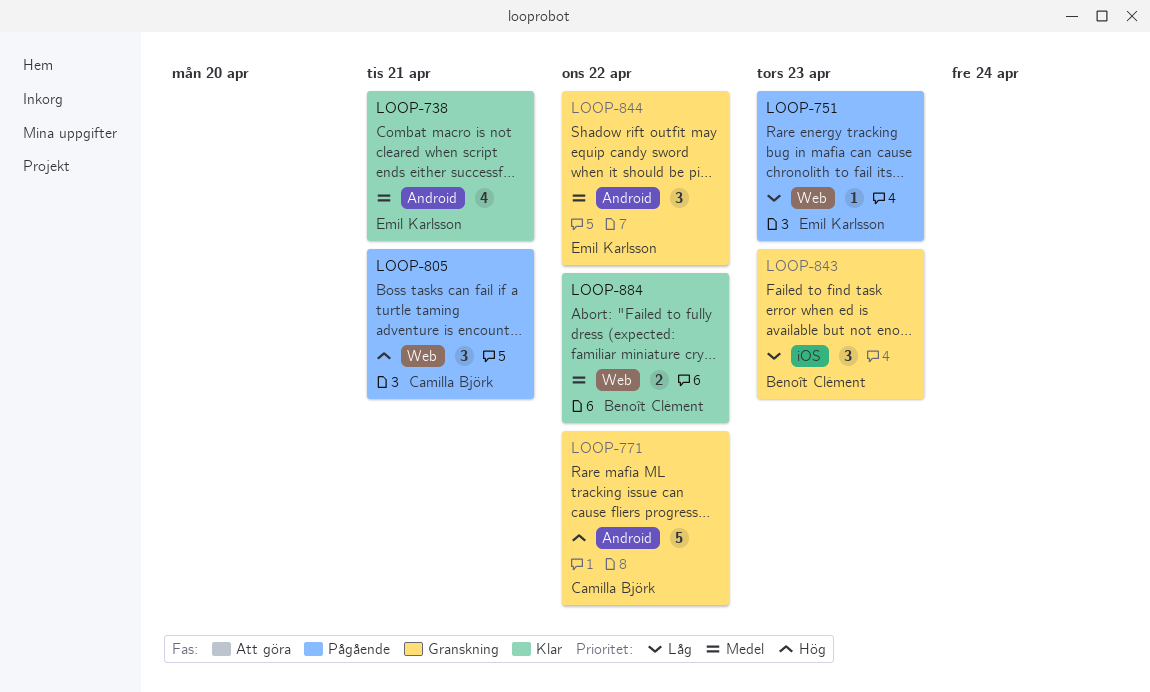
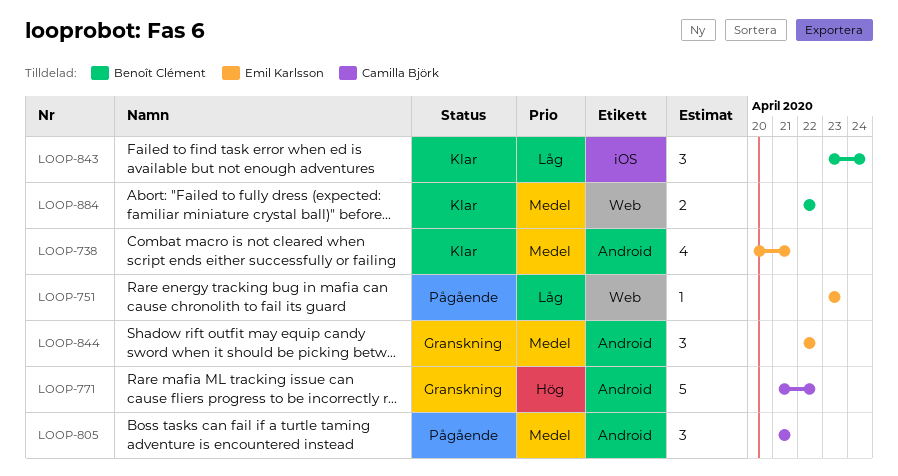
LOOP-805, priority: Hög -> Medel
LOOP-805, label: Web -> Android
LOOP-843, status: Granskning -> Klar
LOOP-843, due: Apr 23 -> Apr 24

